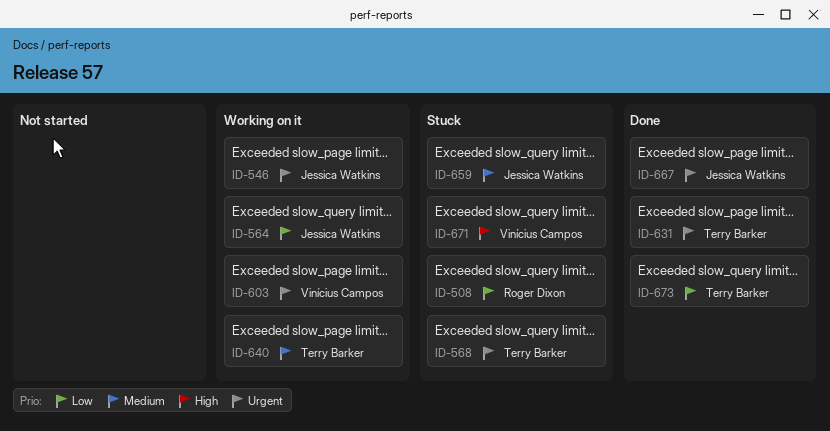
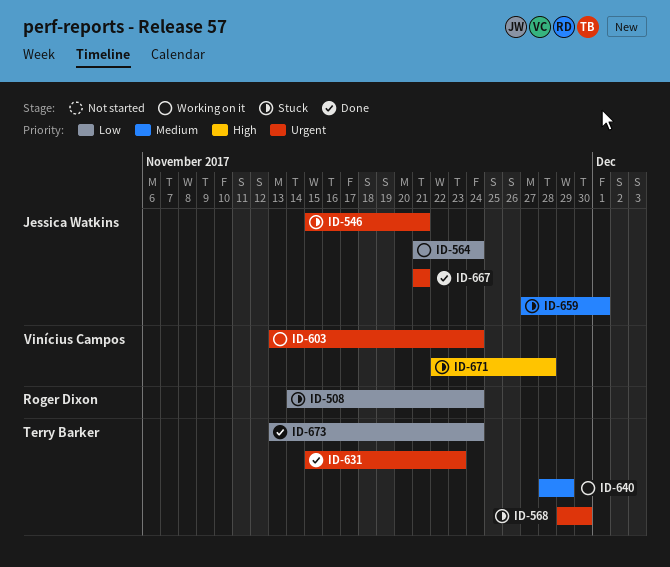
ID-546, status: Working on it -> Stuck

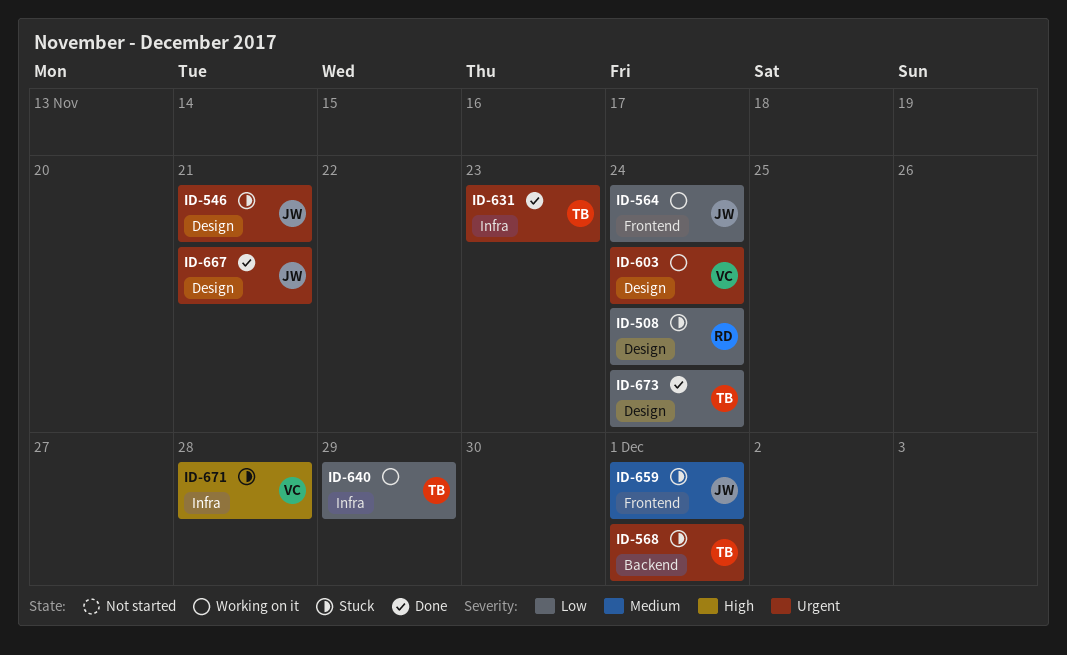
ID-568, due: Nov 30 -> Dec 1
ID-640, priority: Medium -> Low

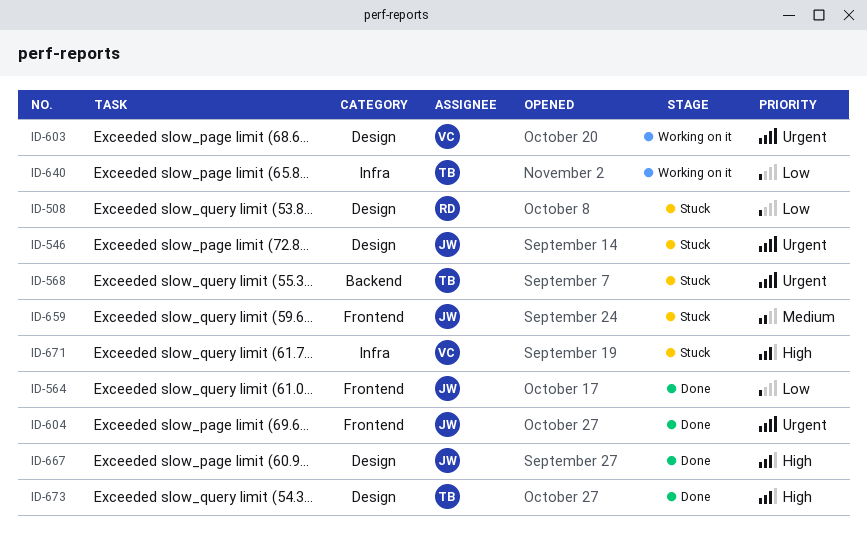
ID-564, status: Working on it -> Done
ID-604: none -> present
ID-631: present -> none
ID-667, priority: Urgent -> High
ID-673, priority: Low -> High

